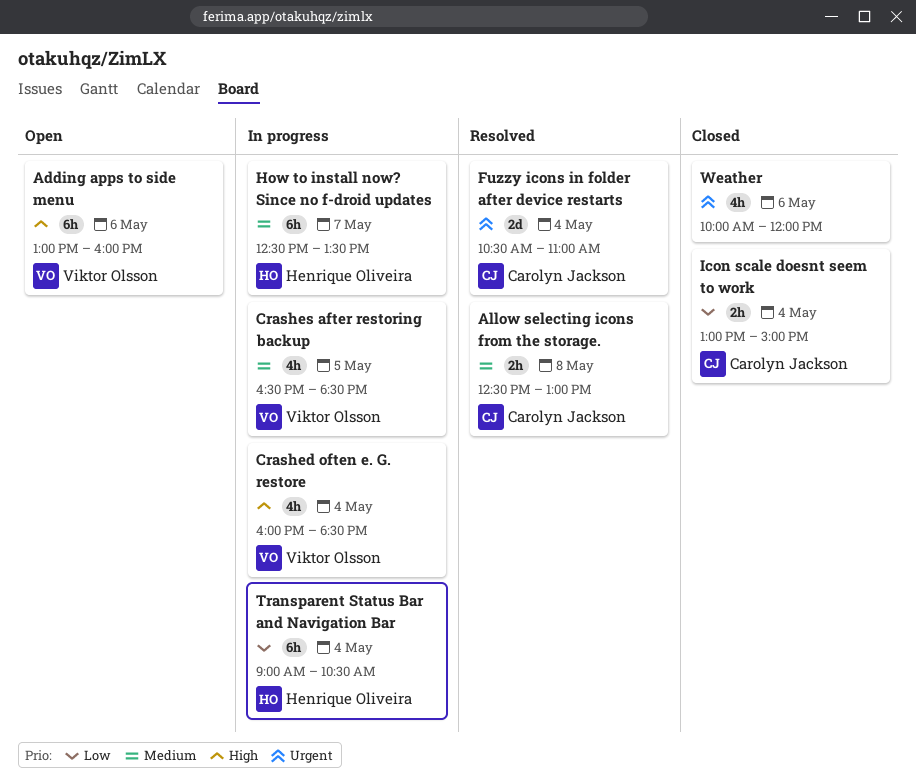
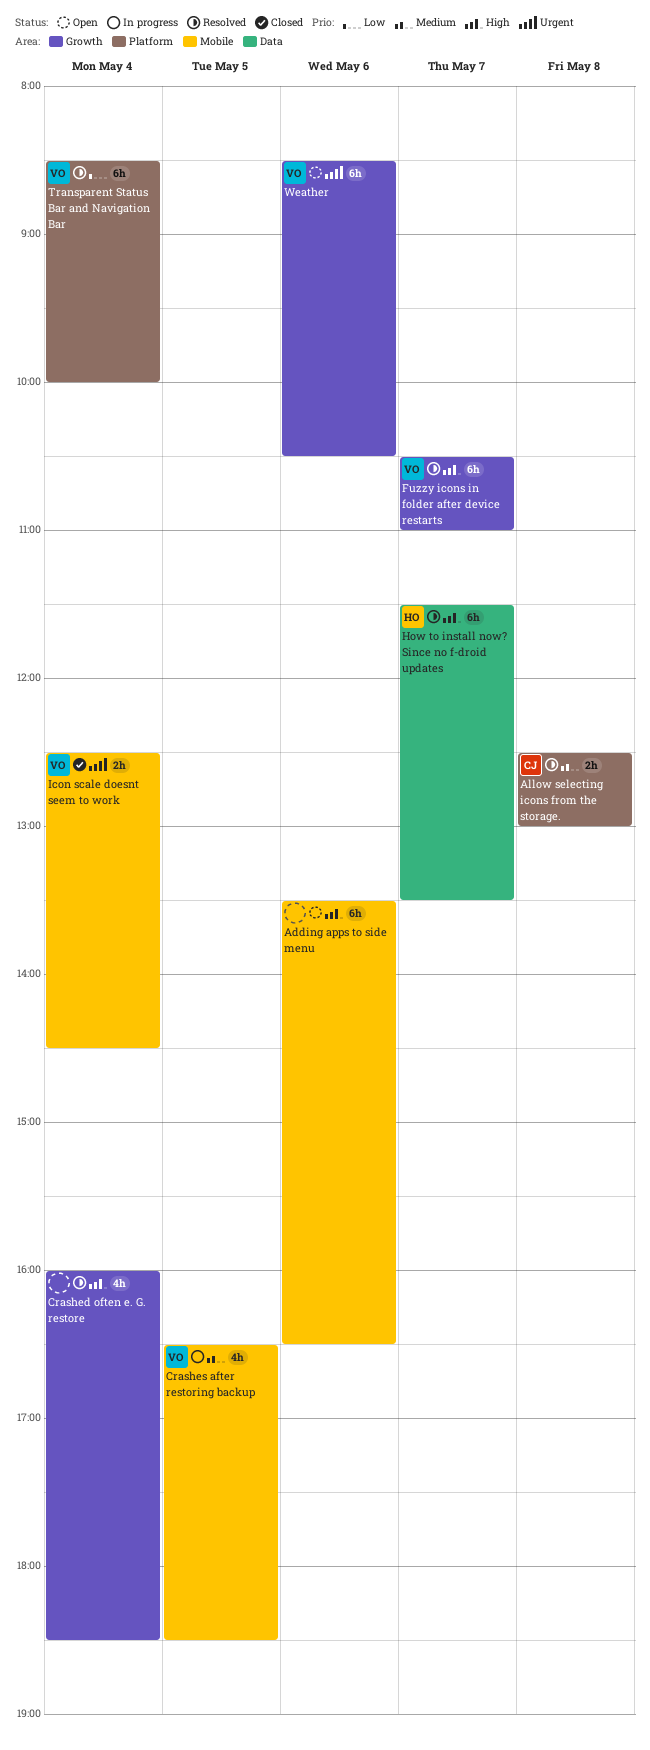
Adding apps to side menu, owner: Viktor Olsson -> none
Adding apps to side menu, begins: 13:00 -> 13:30
Adding apps to side menu, ends: 16:00 -> 16:30
Crashed often e. G. restore, status: In progress -> Resolved
Crashed often e. G. restore, owner: Viktor Olsson -> none
Fuzzy icons in folder after device restarts, owner: Carolyn Jackson -> Viktor Olsson
Fuzzy icons in folder after device restarts, priority: Urgent -> High
Fuzzy icons in folder after device restarts, estimate: 2d -> 6h
Fuzzy icons in folder after device restarts, day: May 4 -> May 7
How to install now? Since no f-droid updates, status: In progress -> Resolved
How to install now? Since no f-droid updates, priority: Medium -> High
How to install now? Since no f-droid updates, begins: 12:30 -> 11:30
Icon scale doesnt seem to work, owner: Carolyn Jackson -> Viktor Olsson
Icon scale doesnt seem to work, priority: Low -> Urgent
Icon scale doesnt seem to work, begins: 13:00 -> 12:30
Icon scale doesnt seem to work, ends: 15:00 -> 14:30
Transparent Status Bar and Navigation Bar, status: In progress -> Resolved
Transparent Status Bar and Navigation Bar, owner: Henrique Oliveira -> Viktor Olsson
Transparent Status Bar and Navigation Bar, begins: 09:00 -> 08:30
Transparent Status Bar and Navigation Bar, ends: 10:30 -> 10:00
Weather, status: Closed -> Open
Weather, owner: none -> Viktor Olsson
Weather, estimate: 4h -> 6h
Weather, begins: 10:00 -> 08:30
Weather, ends: 12:00 -> 10:30

